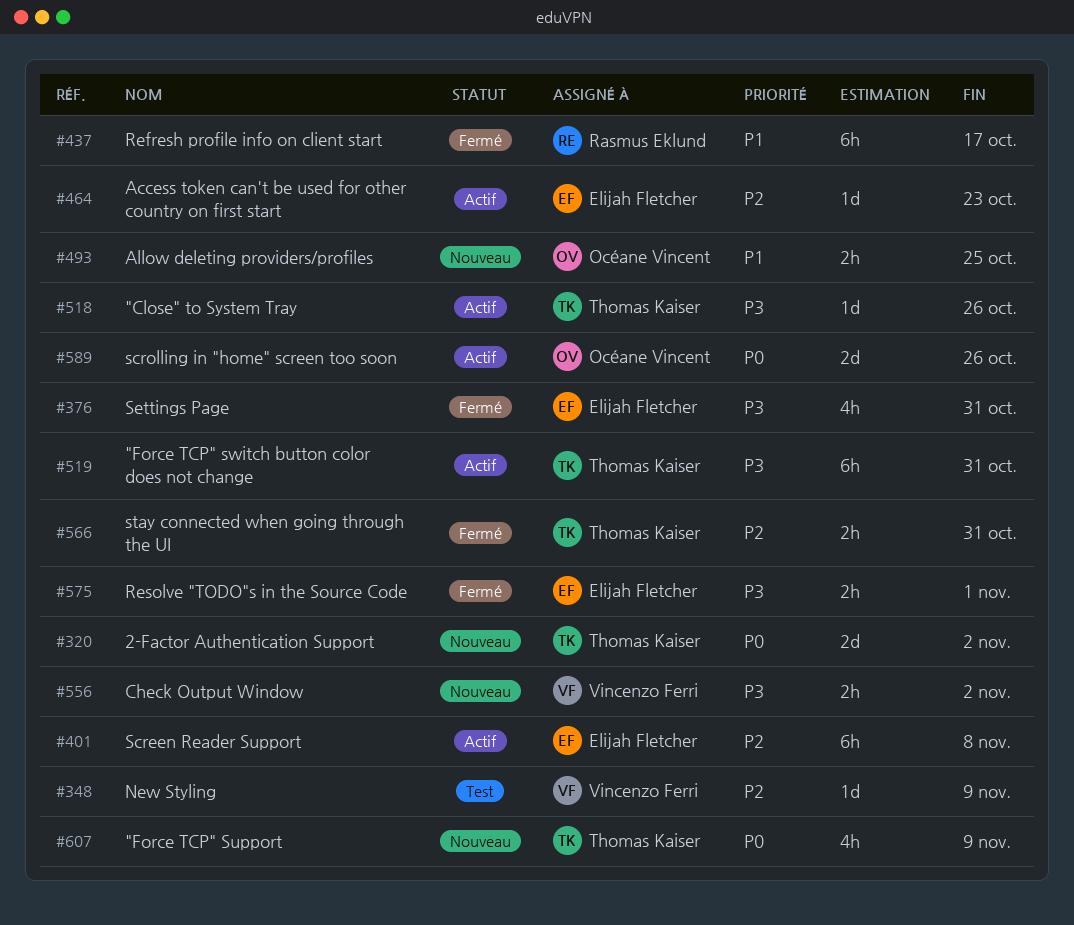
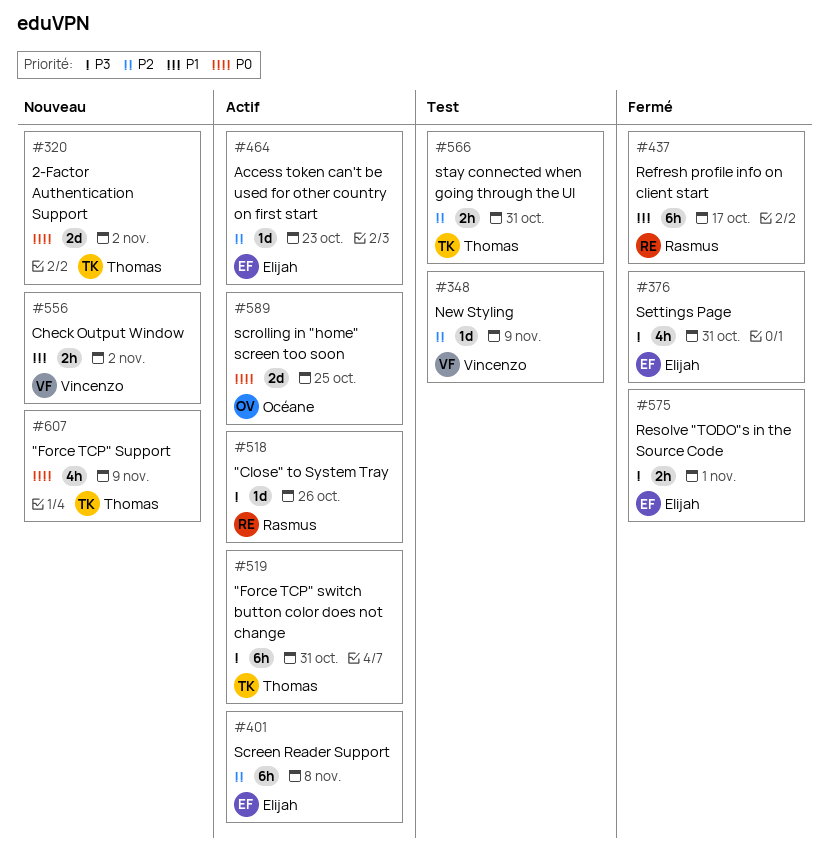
#493: present -> none
#518, owner: Thomas Kaiser -> Rasmus Eklund
#556, priority: P3 -> P1
#566, status: Fermé -> Test
#589, due: Oct 26 -> Oct 25

